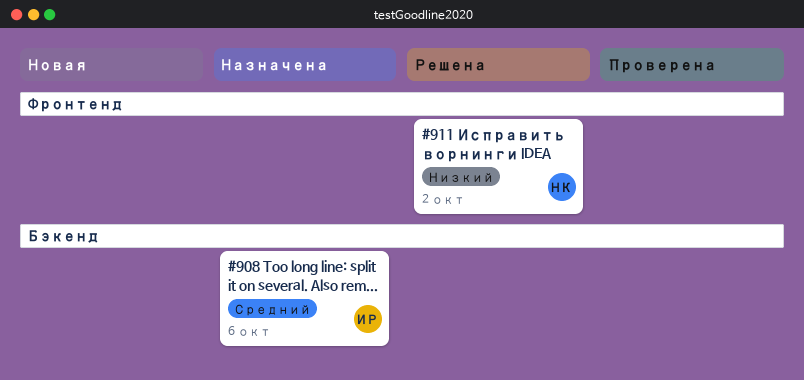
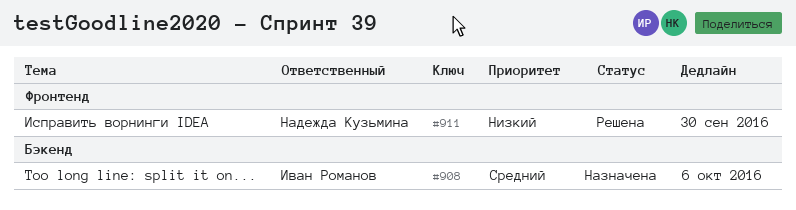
#911, due: Oct 2 -> Sep 30

